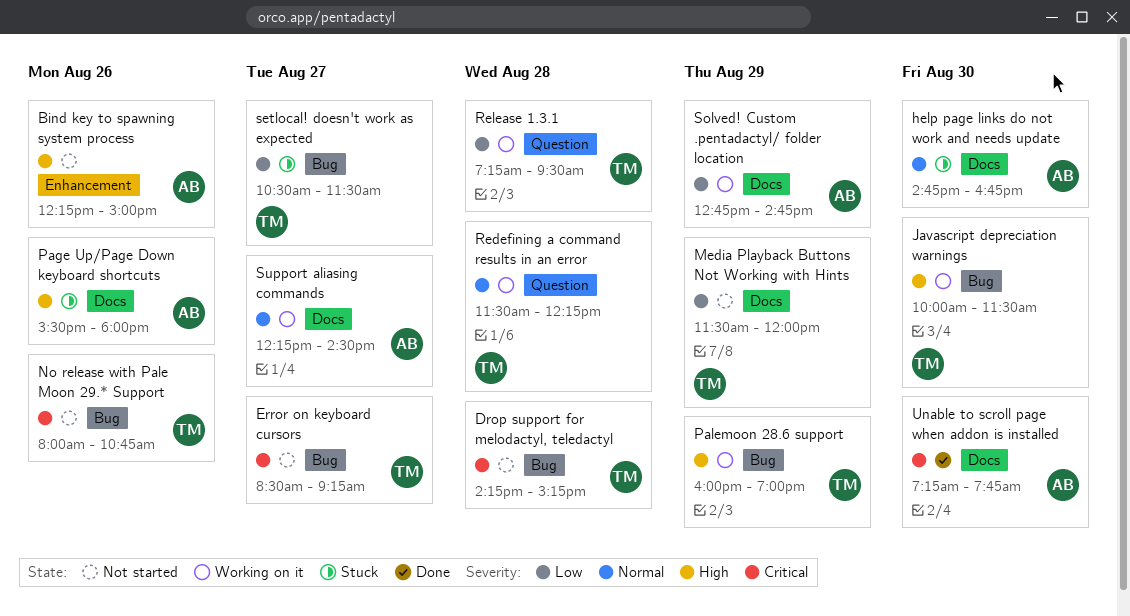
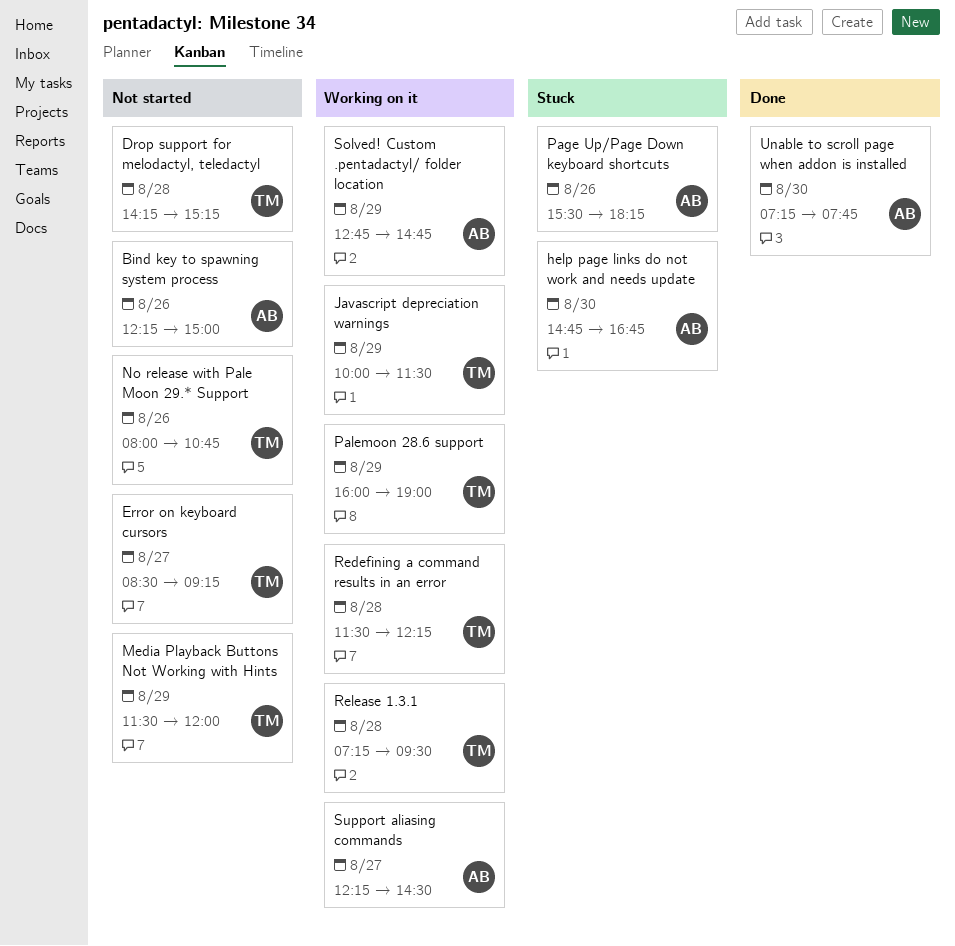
Javascript depreciation warnings, day: Aug 30 -> Aug 29
Page Up/Page Down keyboard shortcuts, ends: 18:00 -> 18:15
setlocal! doesn't work as expected: present -> none

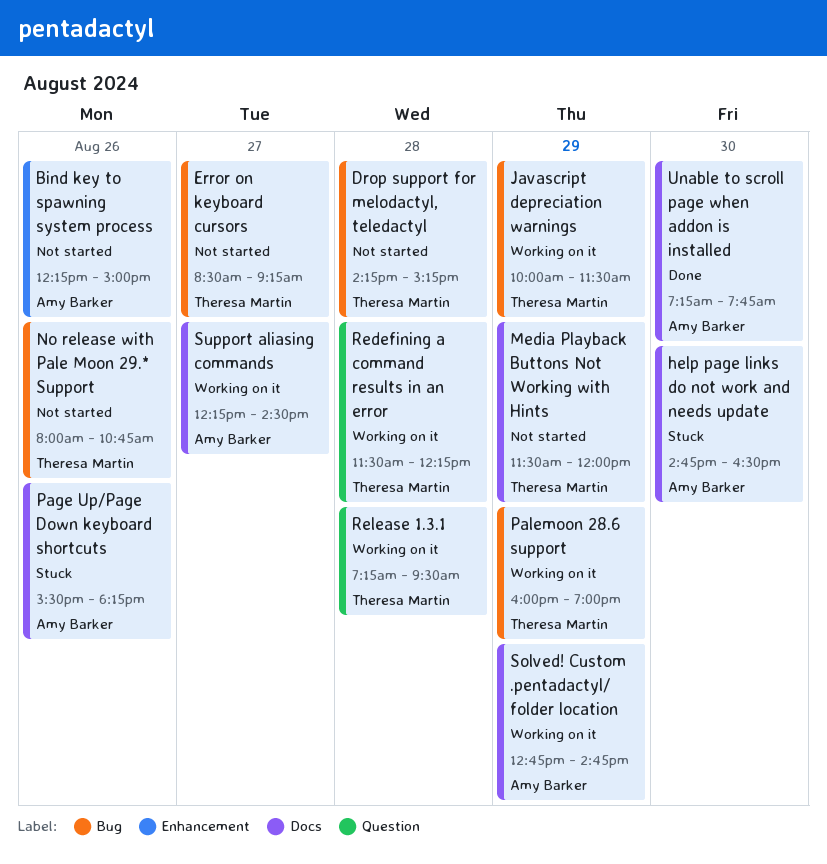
help page links do not work and needs update, ends: 16:45 -> 16:30

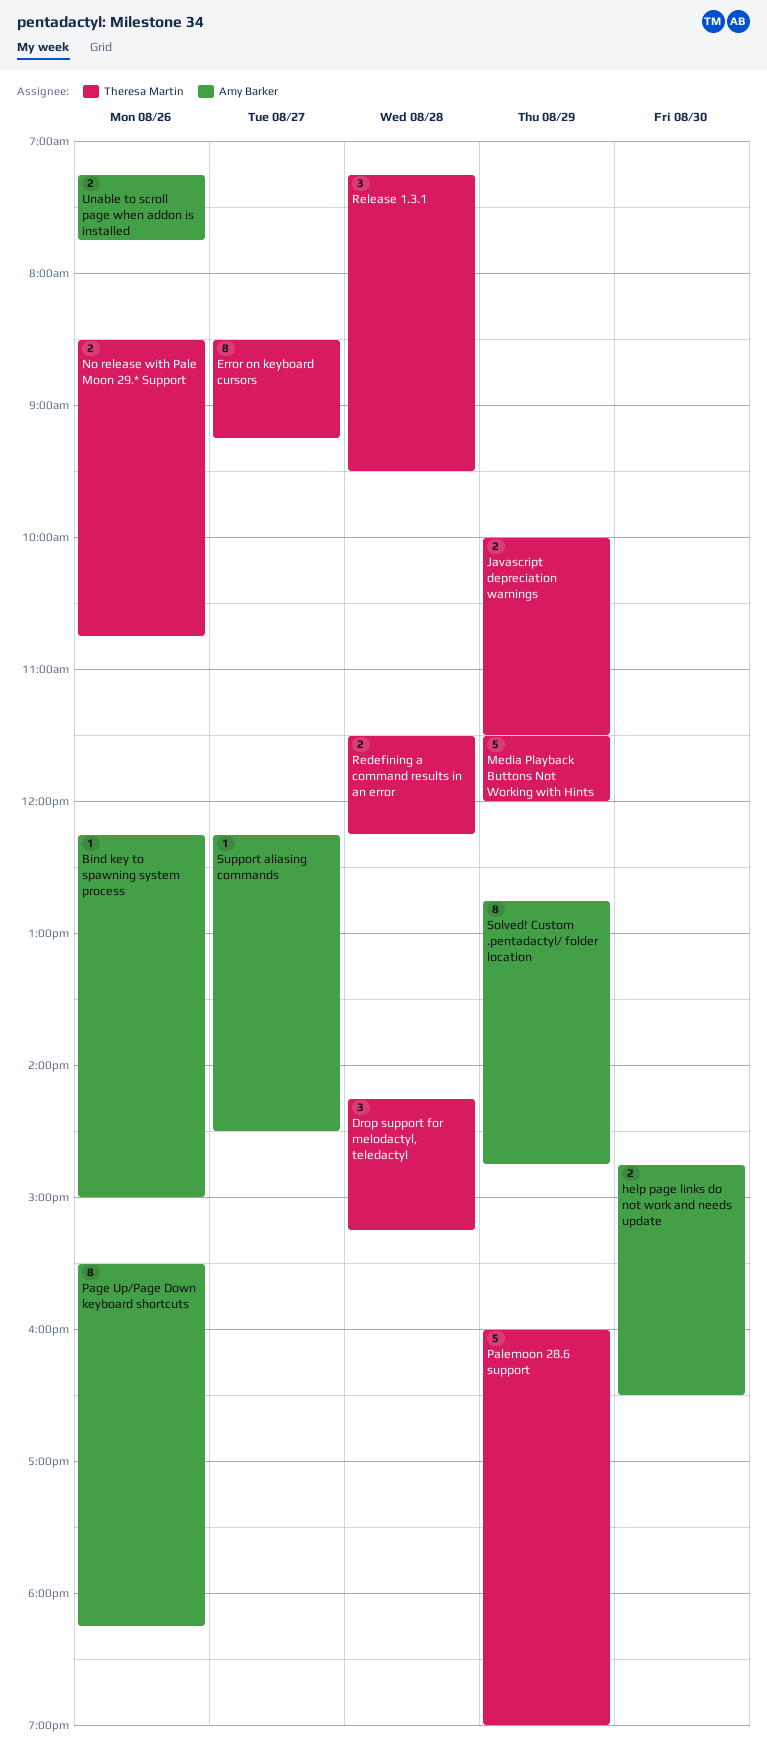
No release with Pale Moon 29.* Support, begins: 08:00 -> 08:30
Unable to scroll page when addon is installed, day: Aug 30 -> Aug 26

